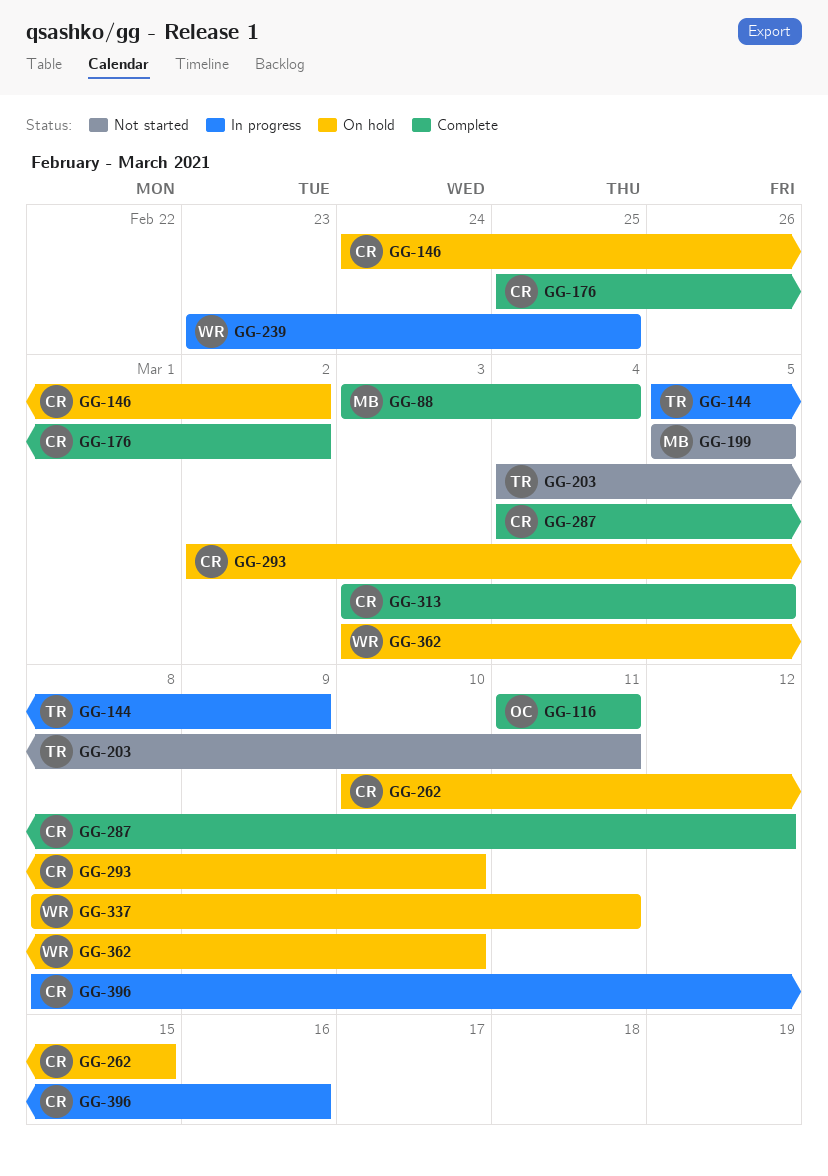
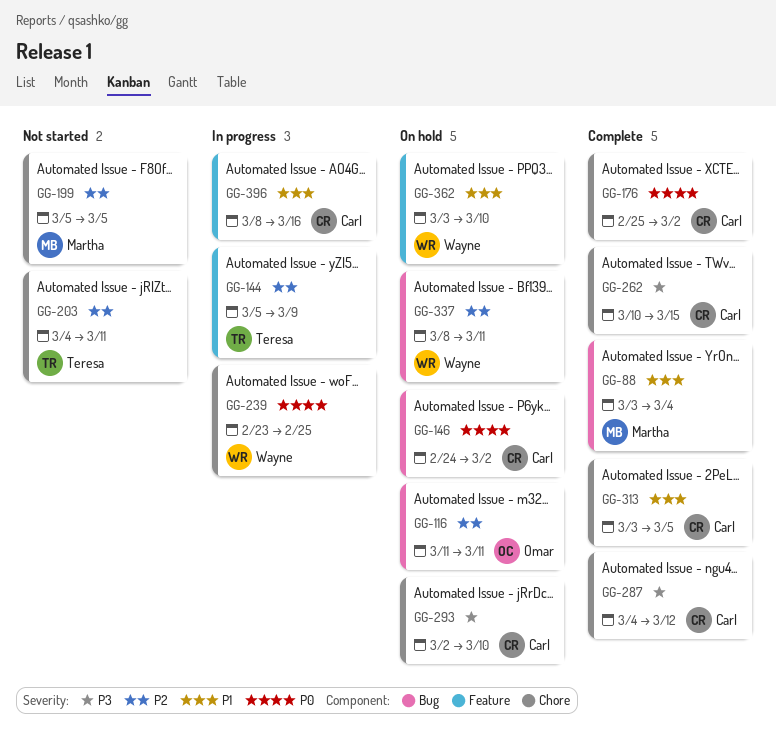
GG-116, status: Complete -> On hold
GG-262, status: On hold -> Complete

